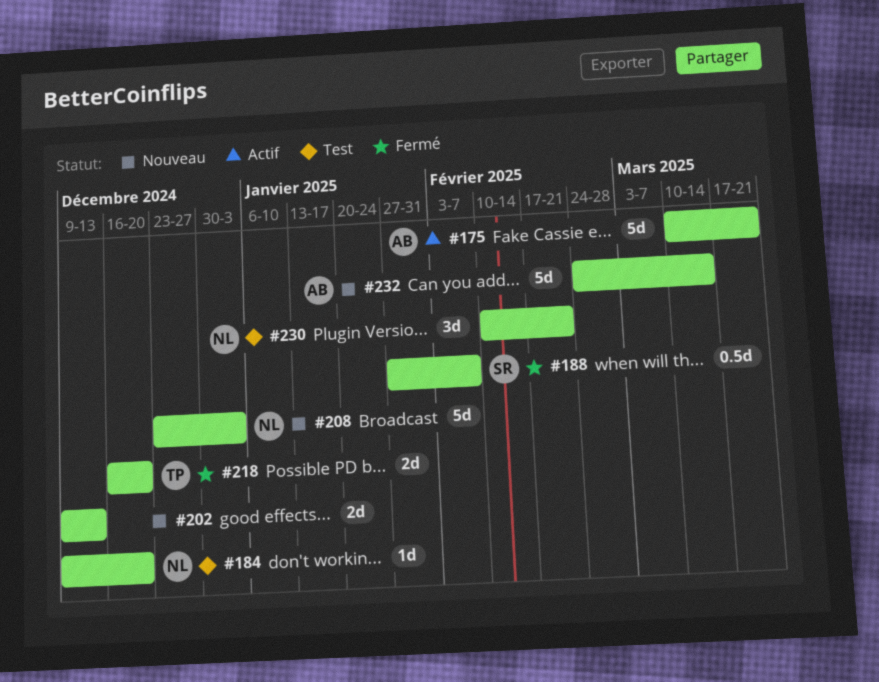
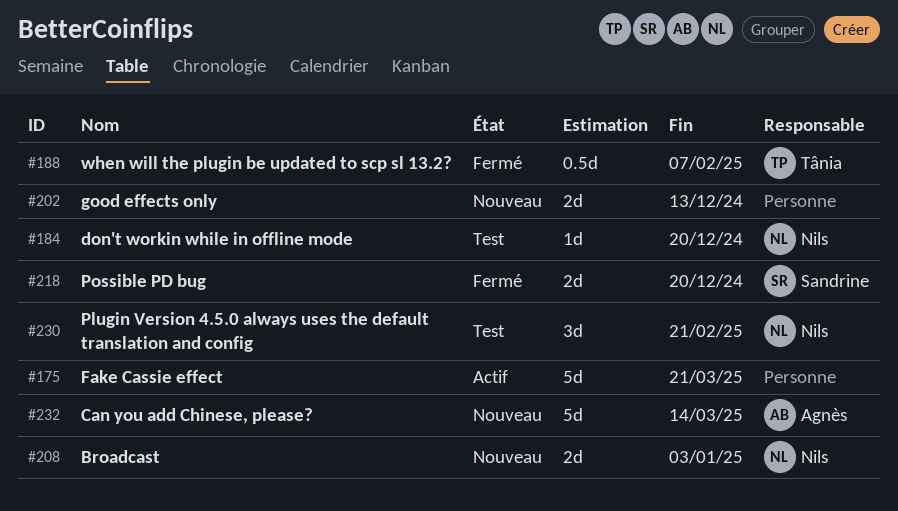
#175, owner: Agnès -> none
#188, owner: Sandrine -> Tânia
#208, estimate: 5d -> 2d
#218, owner: Tânia -> Sandrine

